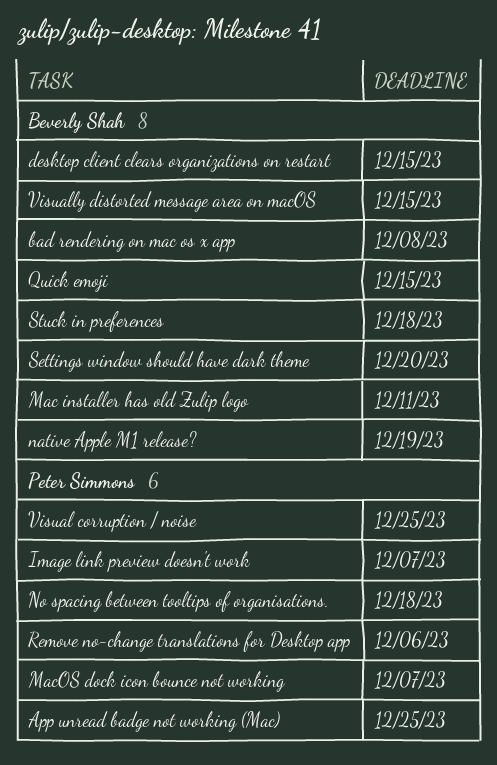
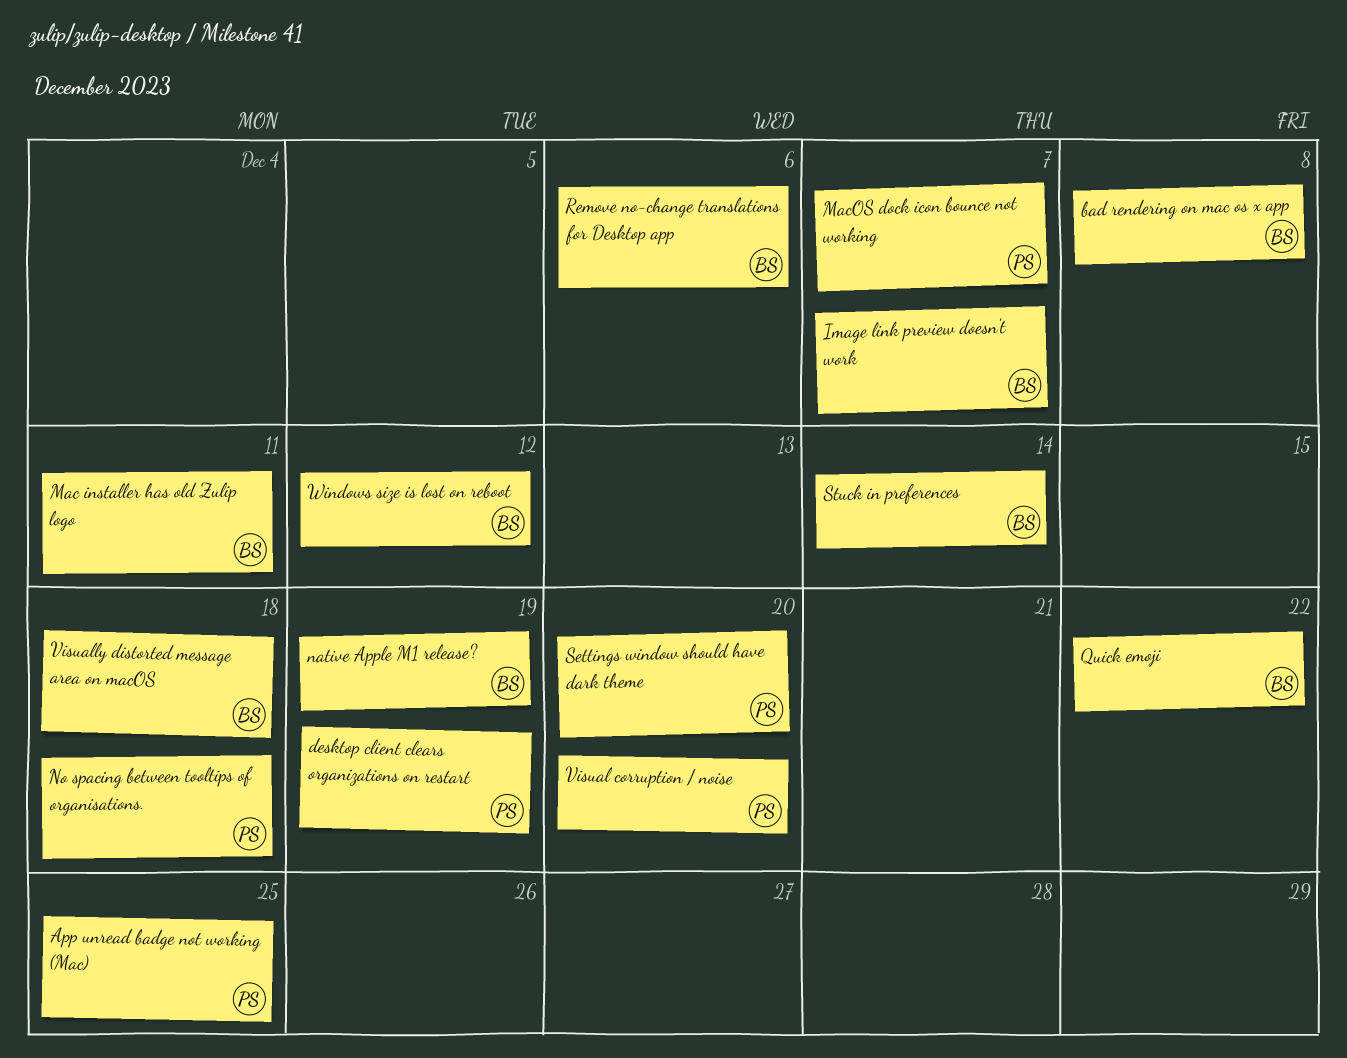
desktop client clears organizations on restart, owner: Beverly Shah -> Peter Simmons
desktop client clears organizations on restart, due: Dec 15 -> Dec 19
Image link preview doesn't work, owner: Peter Simmons -> Beverly Shah
Quick emoji, due: Dec 15 -> Dec 22
Remove no-change translations for Desktop app, owner: Peter Simmons -> Beverly Shah
Settings window should have dark theme, owner: Beverly Shah -> Peter Simmons
Stuck in preferences, due: Dec 18 -> Dec 14
Visual corruption / noise, due: Dec 25 -> Dec 20
Visually distorted message area on macOS, due: Dec 15 -> Dec 18
Windows size is lost on reboot: none -> present

